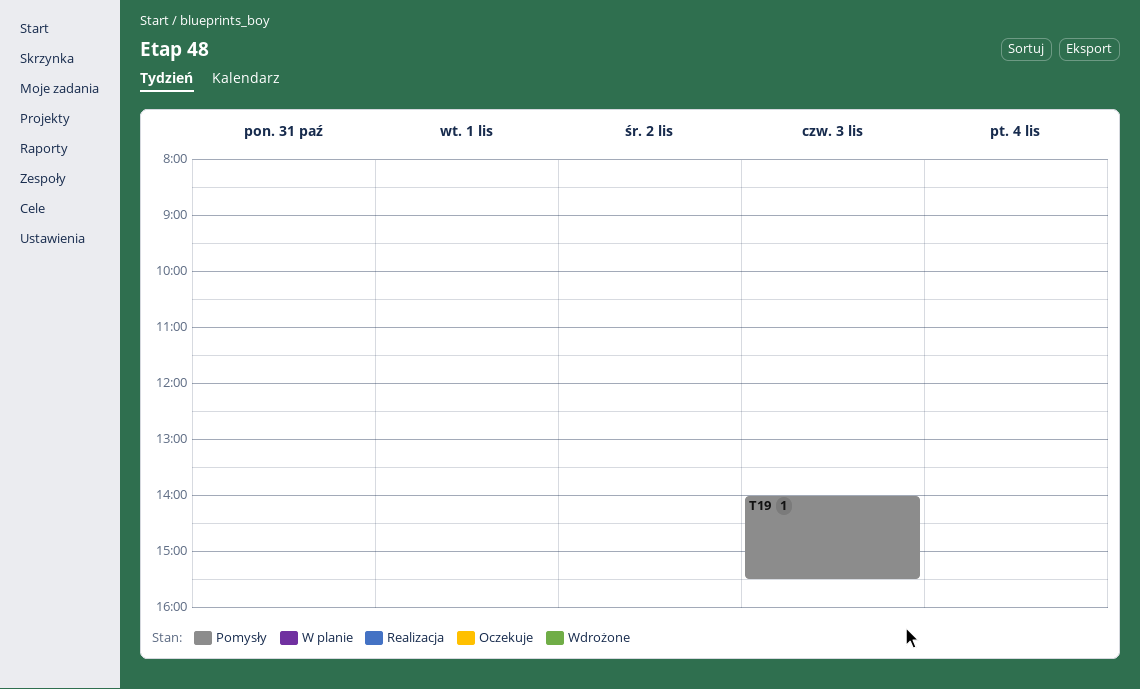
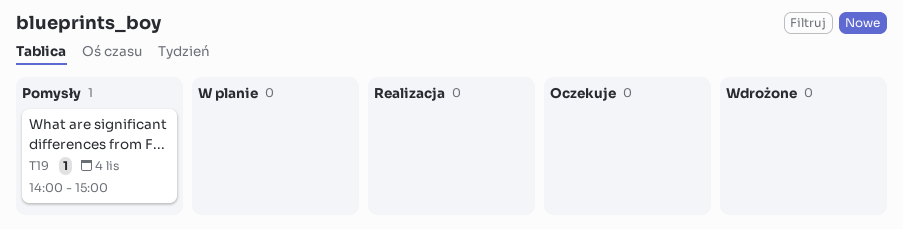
T19, day: Nov 3 -> Nov 4
T19, ends: 15:30 -> 15:00

